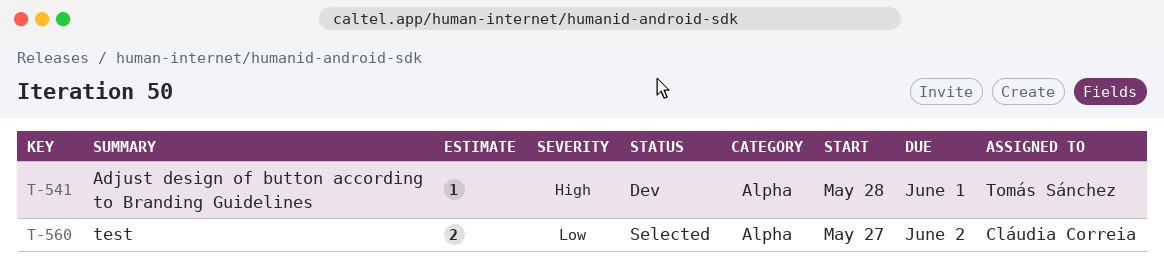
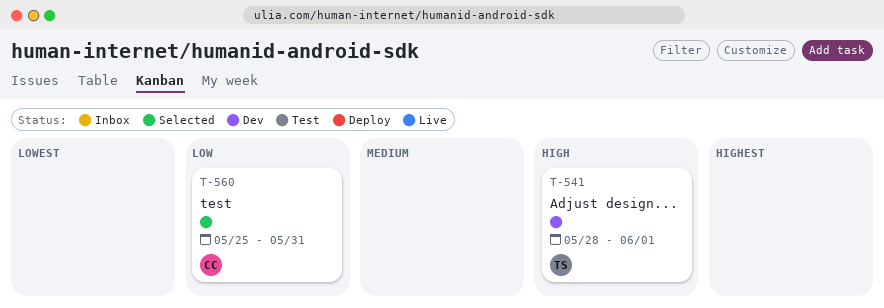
T-560, start: May 27 -> May 25
T-560, due: Jun 2 -> May 31

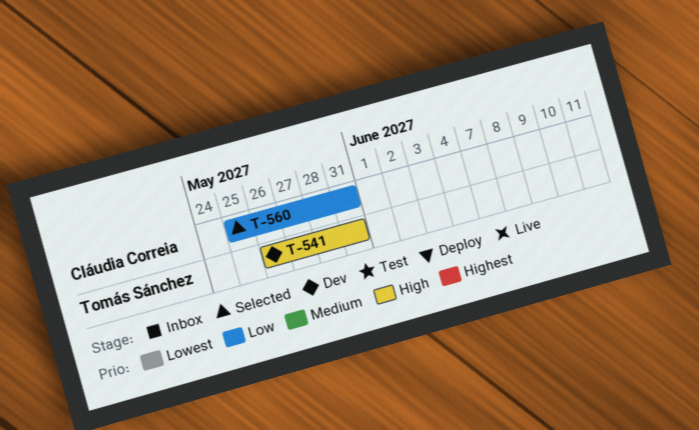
T-541, start: May 28 -> May 26
T-541, due: Jun 1 -> May 31

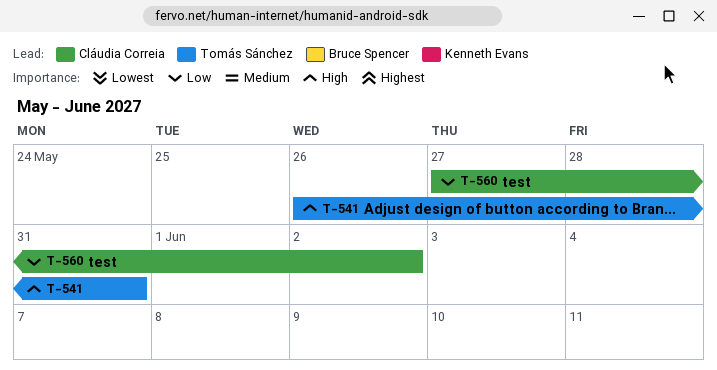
T-560, start: May 25 -> May 27
T-560, due: May 31 -> Jun 2

